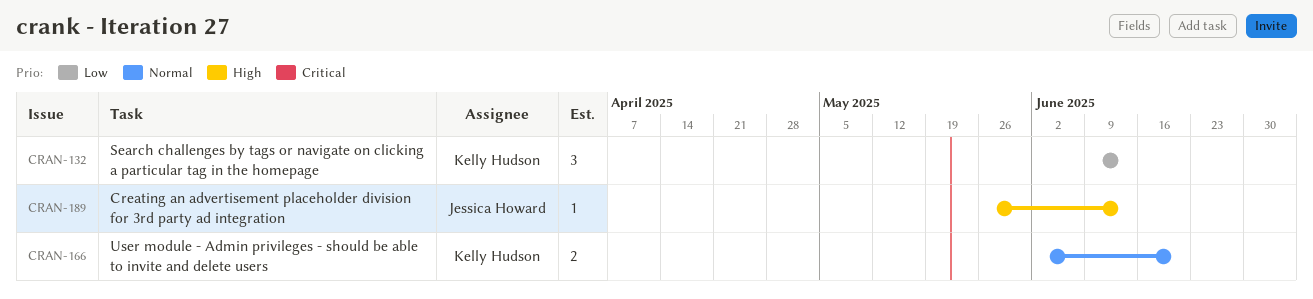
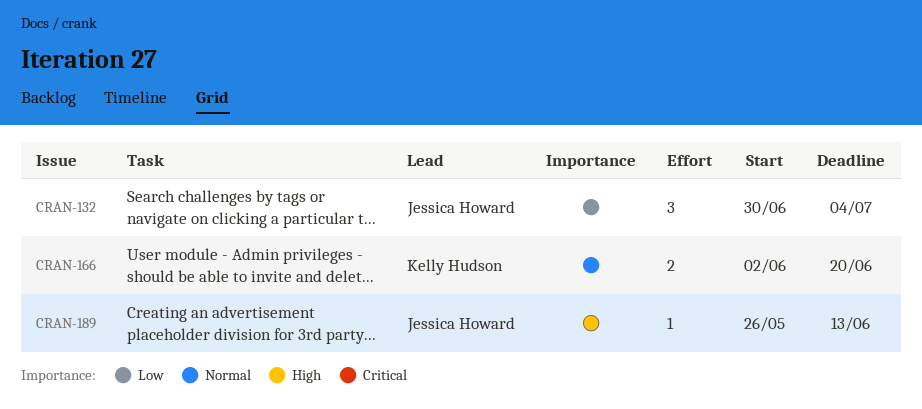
CRAN-132, owner: Kelly Hudson -> Jessica Howard
CRAN-132, start: Jun 9 -> Jun 30
CRAN-132, due: Jun 13 -> Jul 4

